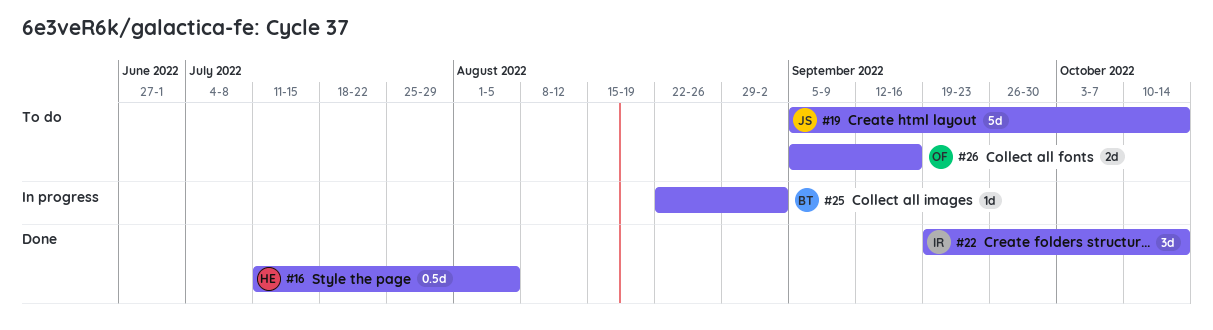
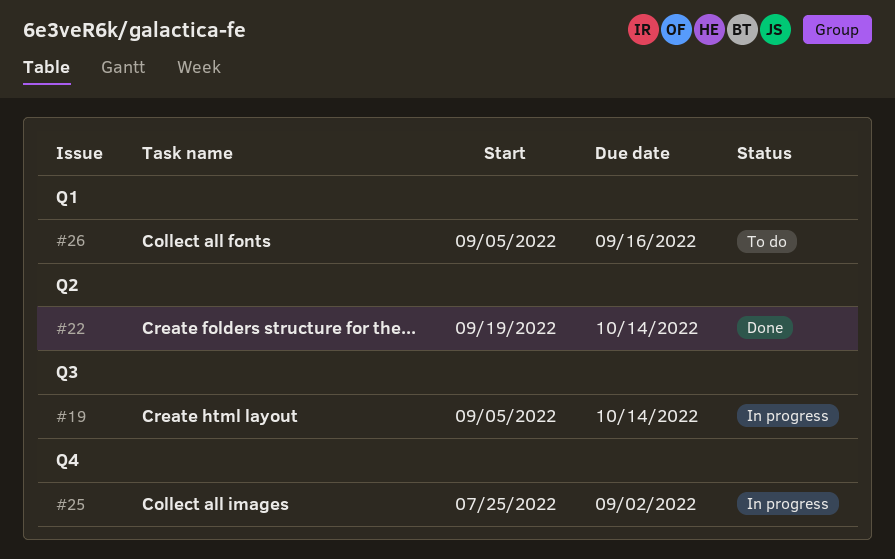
#16: present -> none
#19, status: To do -> In progress
#25, start: Aug 22 -> Jul 25

